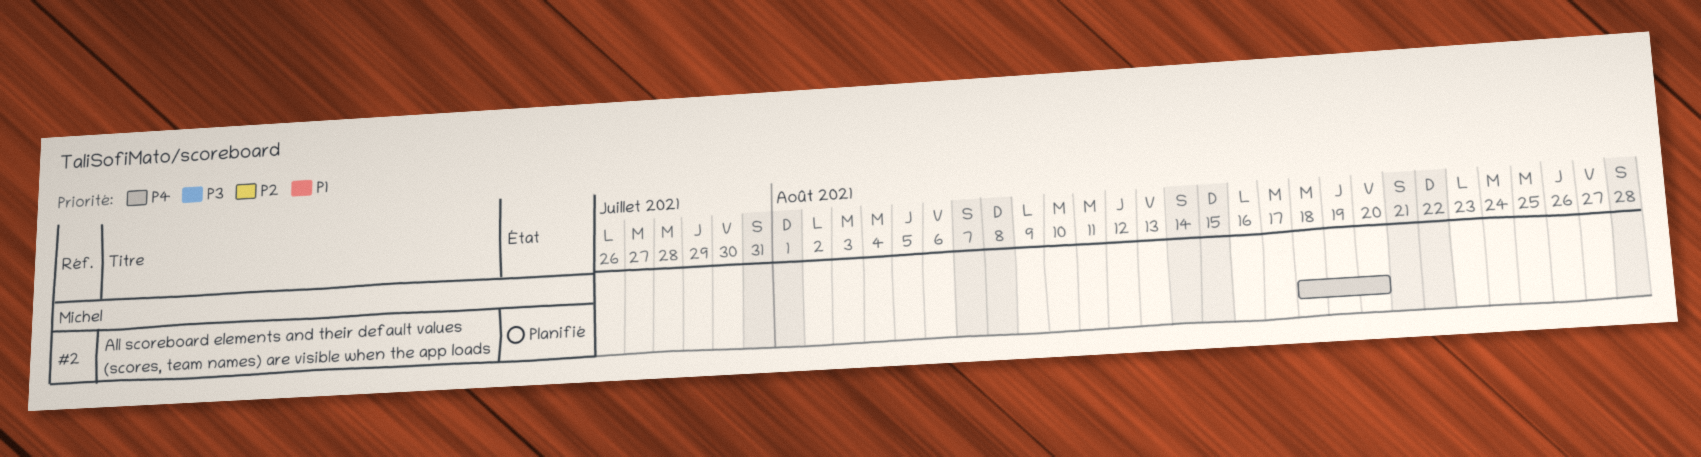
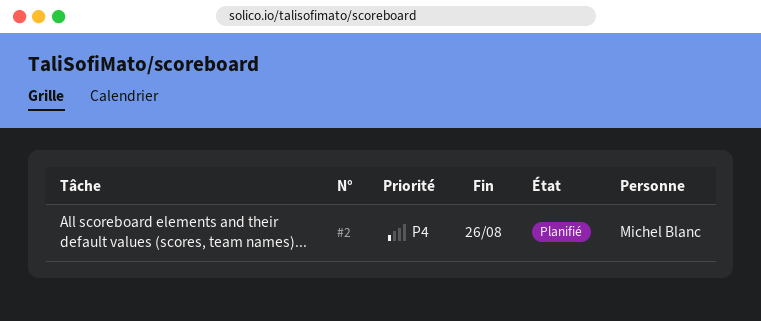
#2, due: Aug 20 -> Aug 26

